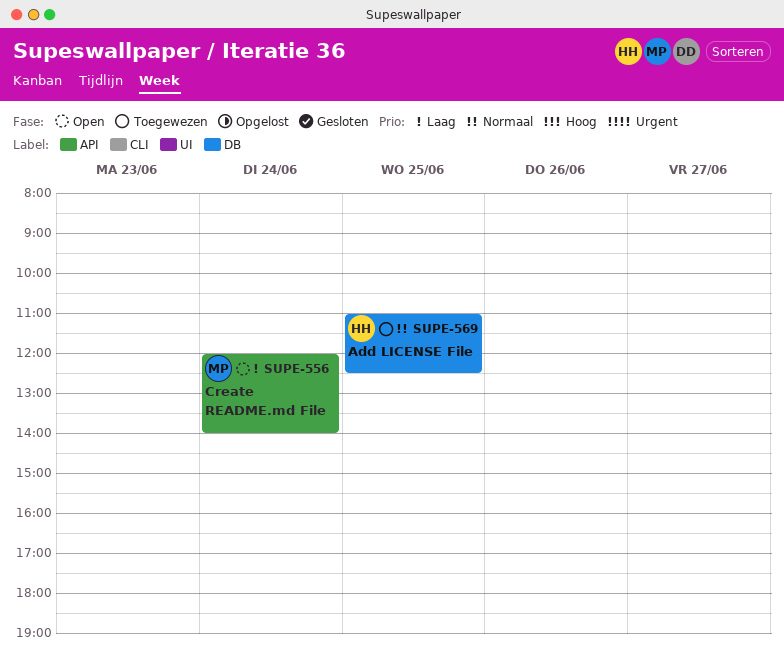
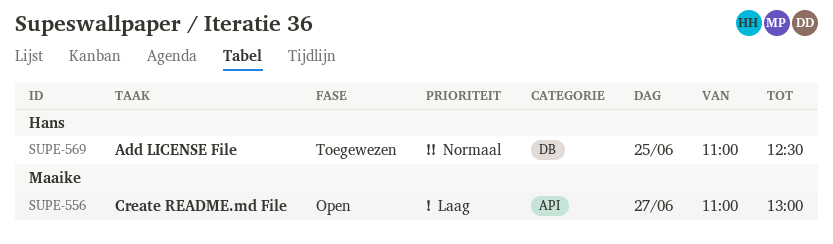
SUPE-556, day: Jun 24 -> Jun 27
SUPE-556, begins: 12:00 -> 11:00
SUPE-556, ends: 14:00 -> 13:00

